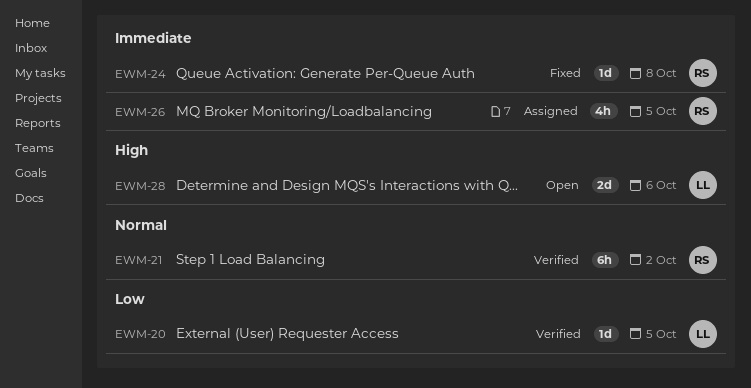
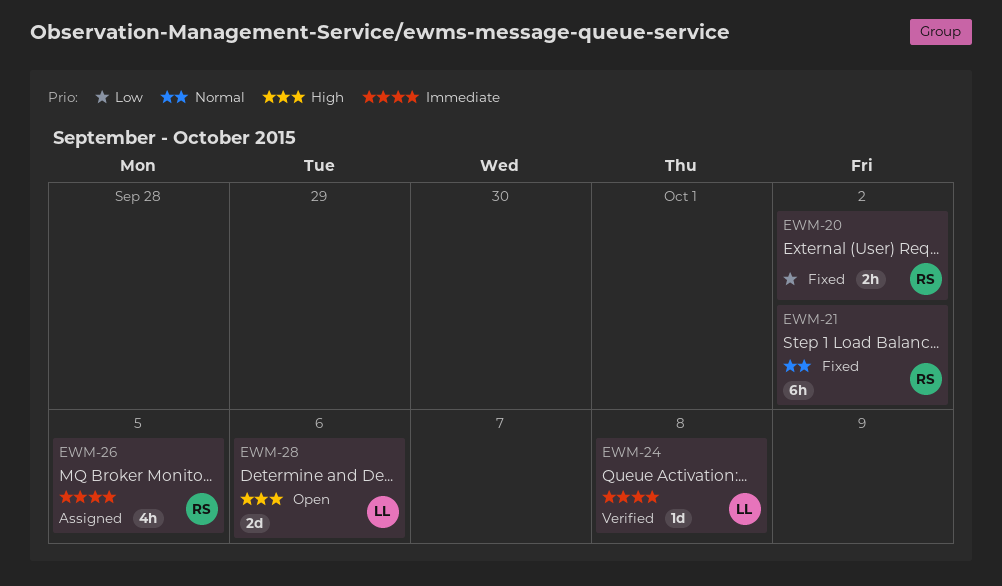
EWM-20, status: Verified -> Fixed
EWM-20, owner: LL -> RS
EWM-20, estimate: 1d -> 2h
EWM-20, due: Oct 5 -> Oct 2
EWM-21, status: Verified -> Fixed
EWM-24, status: Fixed -> Verified
EWM-24, owner: RS -> LL

